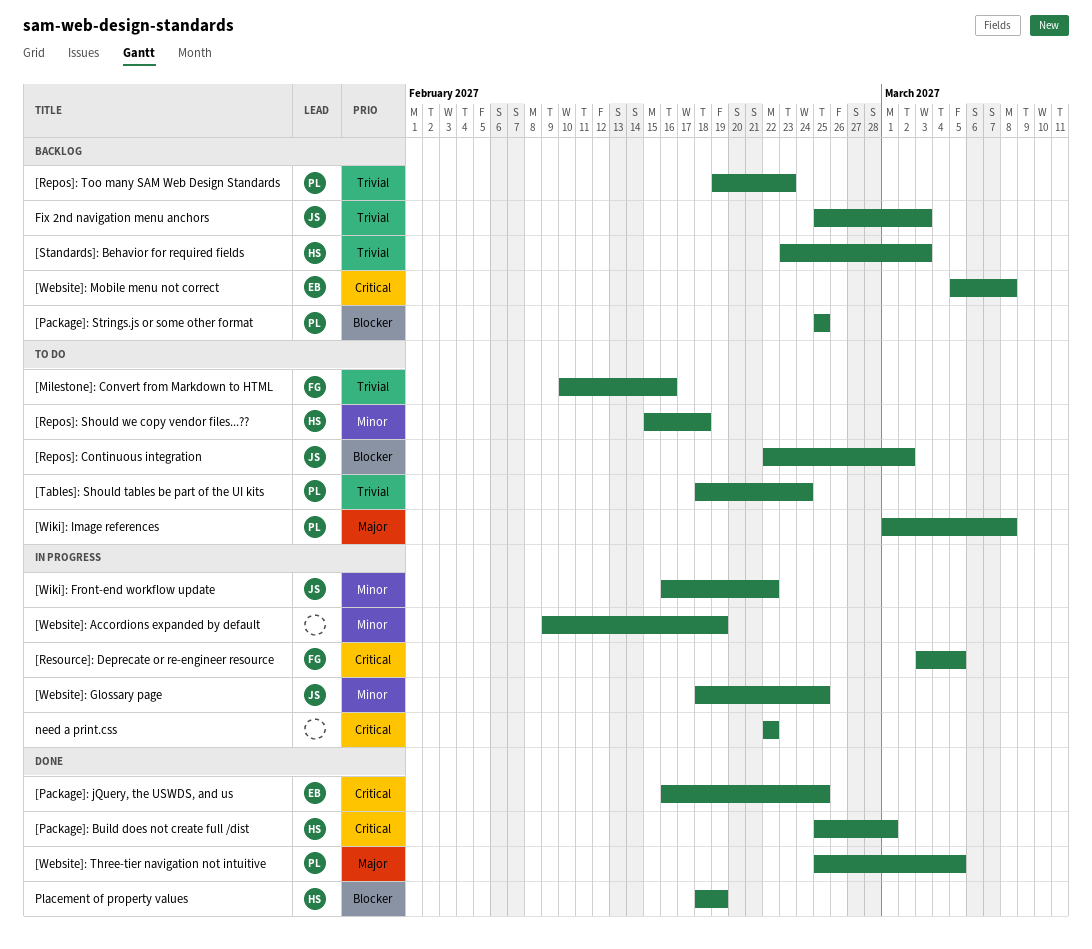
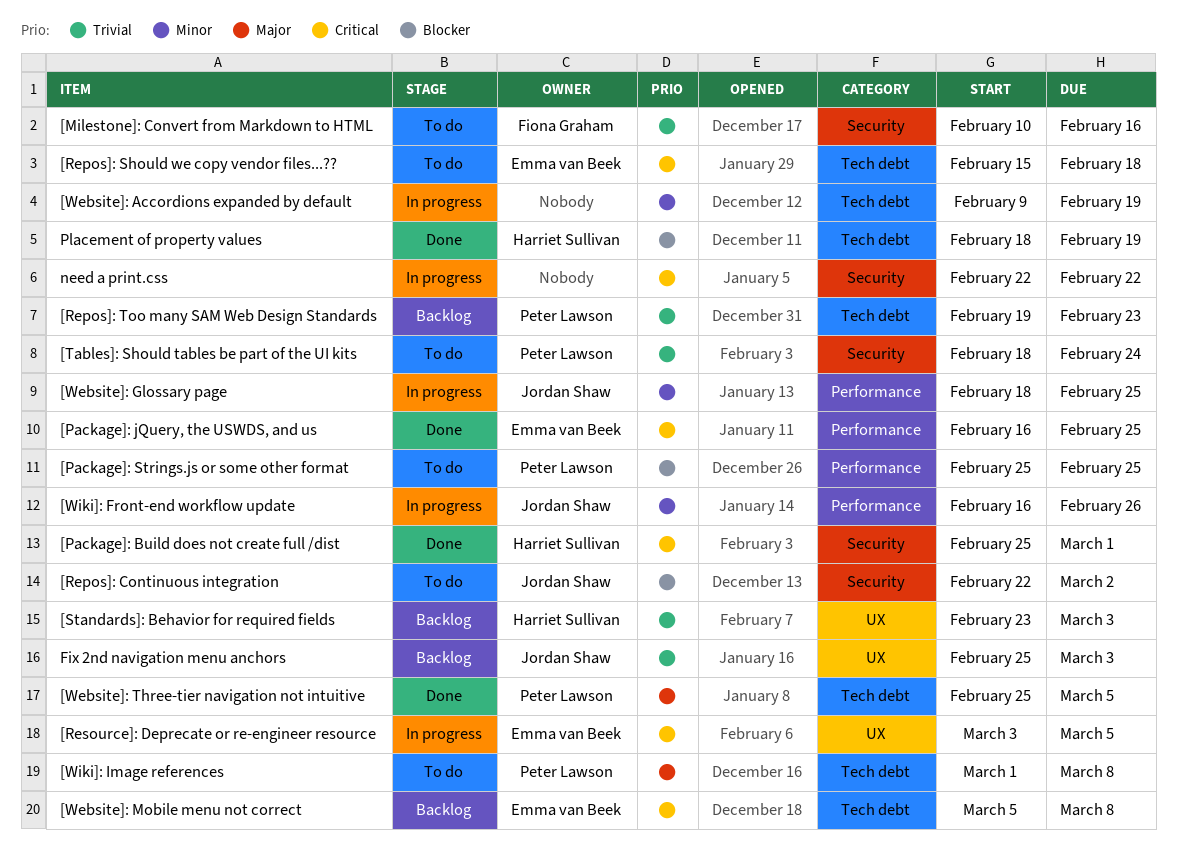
[Package]: Strings.js or some other format, status: Backlog -> To do
[Repos]: Should we copy vendor files...??, owner: Harriet Sullivan -> Emma van Beek
[Repos]: Should we copy vendor files...??, priority: Minor -> Critical
[Resource]: Deprecate or re-engineer resource, owner: Fiona Graham -> Emma van Beek
[Wiki]: Front-end workflow update, due: Feb 22 -> Feb 26

